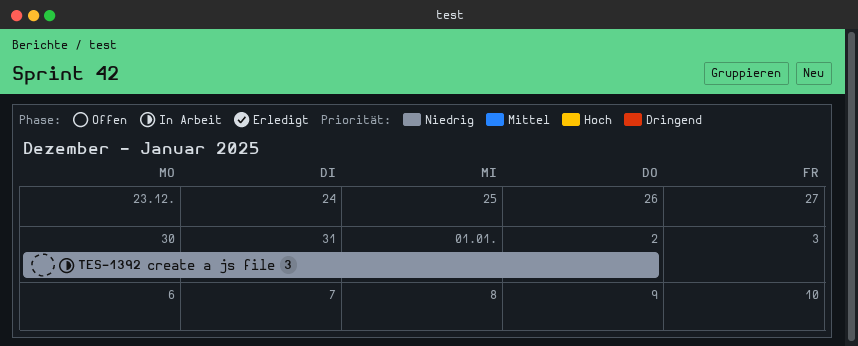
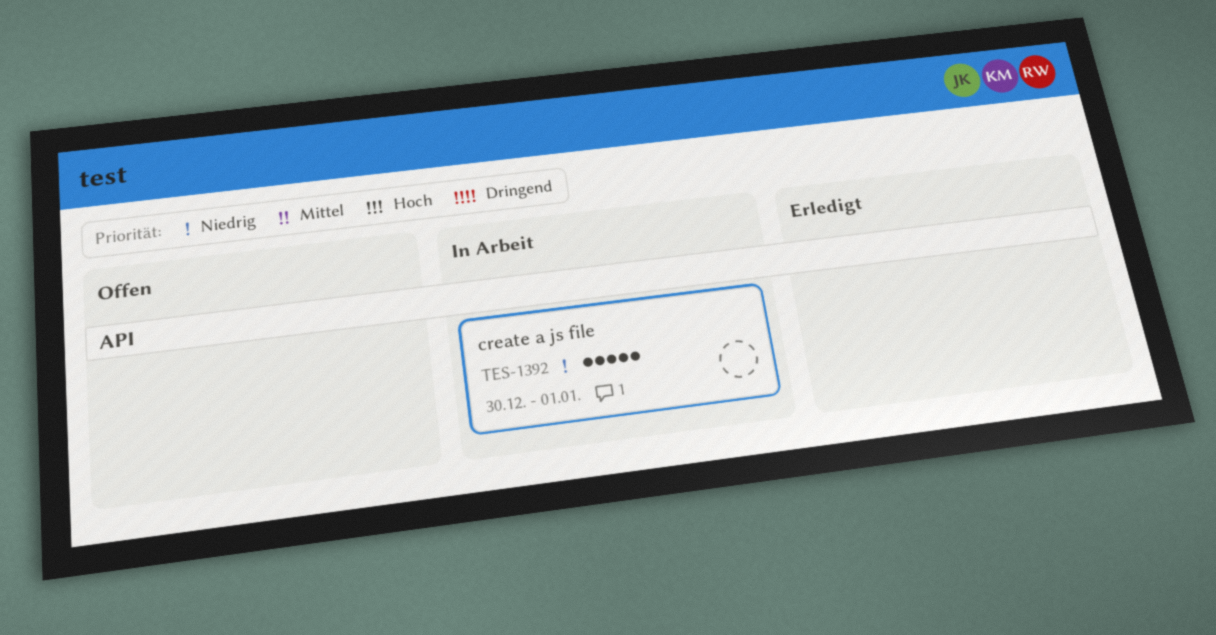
TES-1392, estimate: 3 -> 5
TES-1392, due: Jan 2 -> Jan 1

